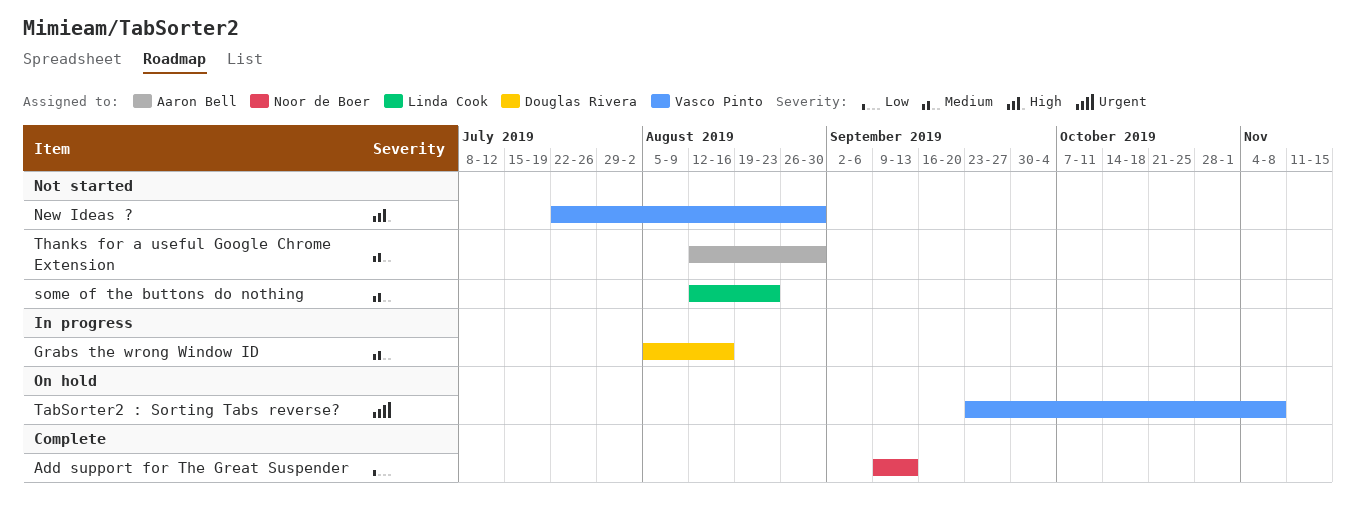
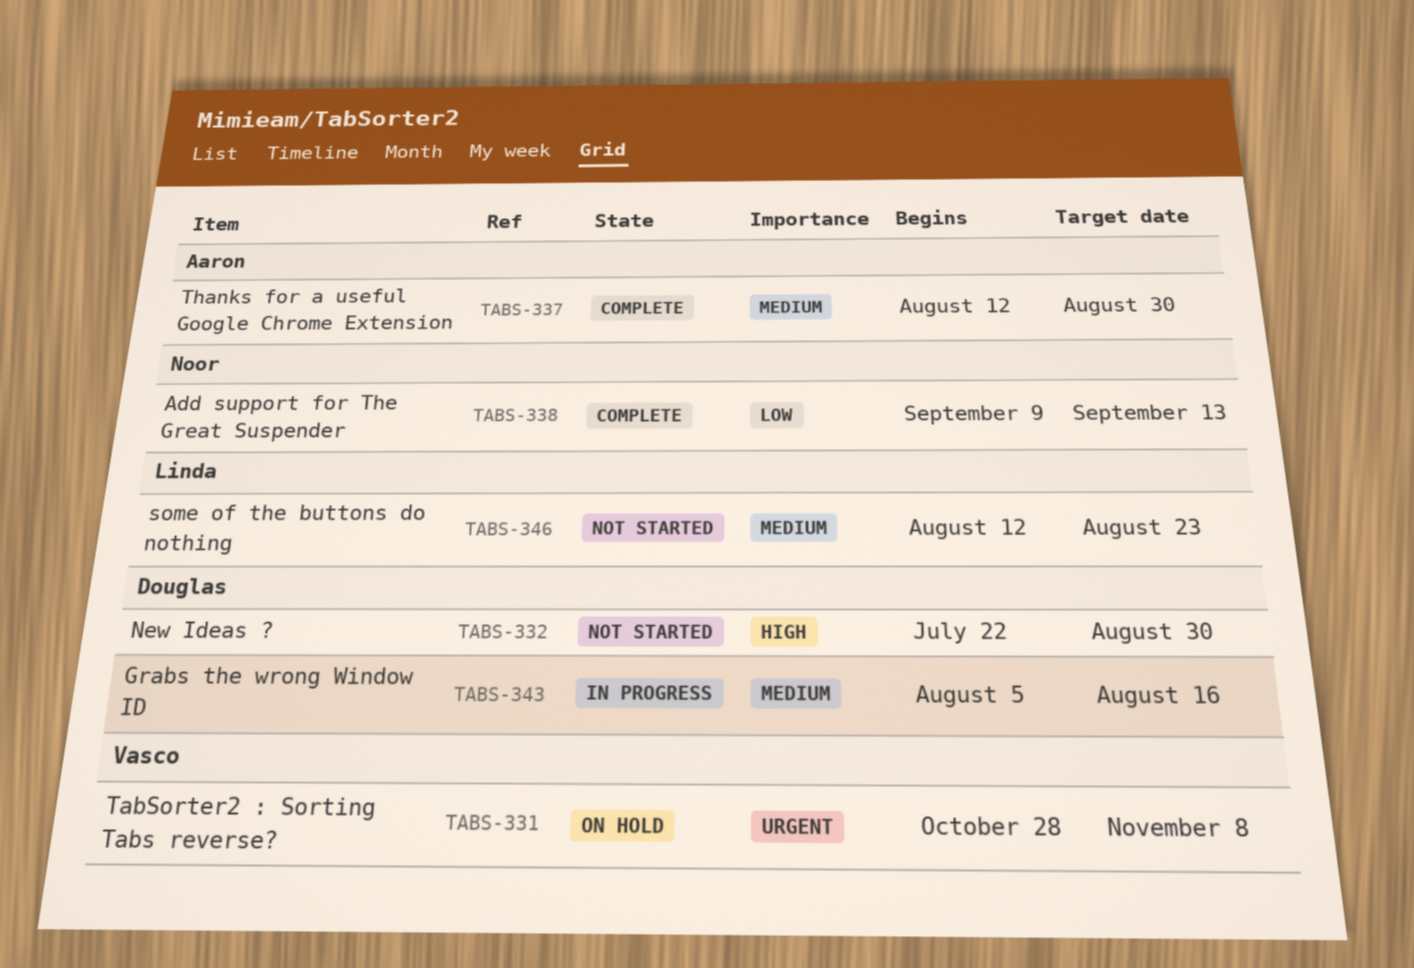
New Ideas ?, owner: Vasco Pinto -> Douglas Rivera
TabSorter2 : Sorting Tabs reverse?, start: Sep 23 -> Oct 28
Thanks for a useful Google Chrome Extension, status: Not started -> Complete

